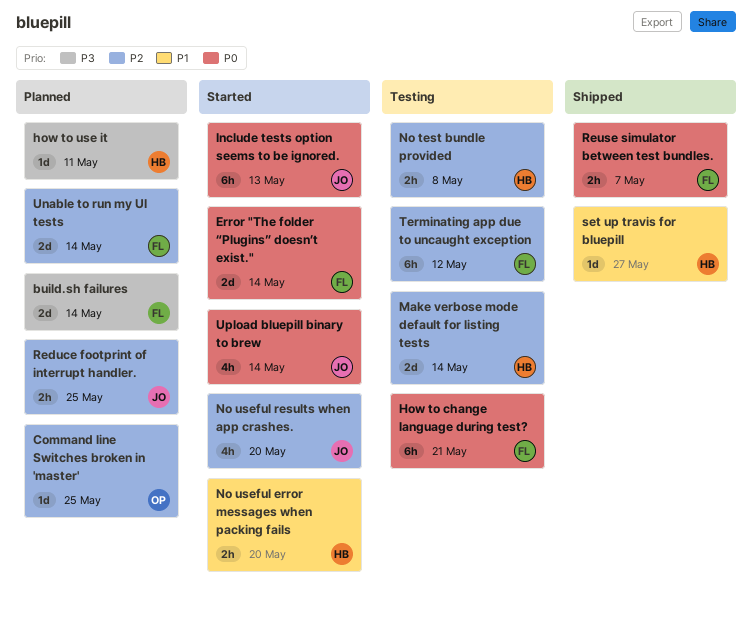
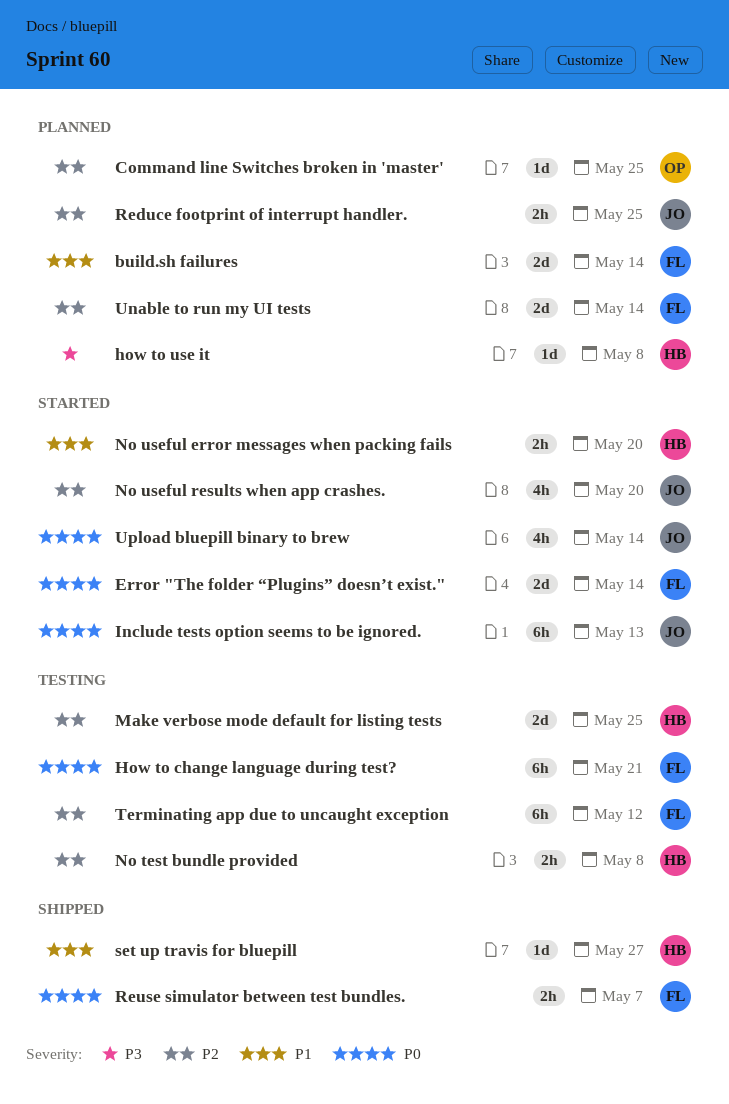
build.sh failures, priority: P3 -> P1
how to use it, due: May 11 -> May 8
Make verbose mode default for listing tests, due: May 14 -> May 25

